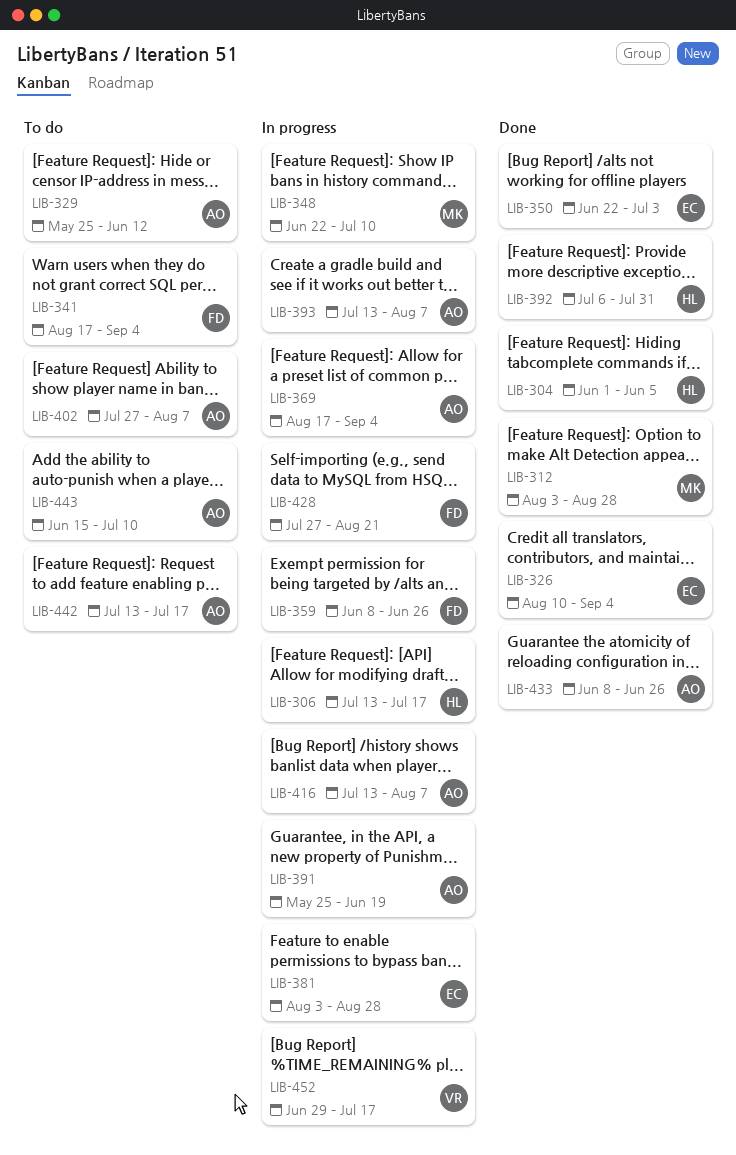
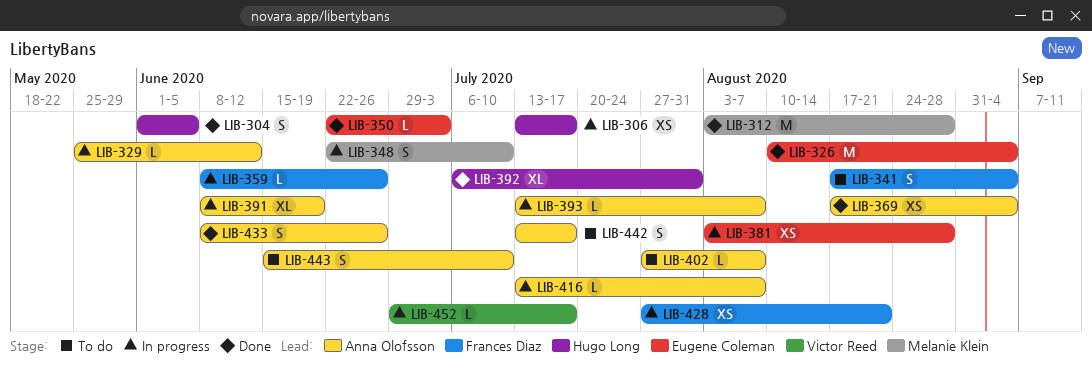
LIB-329, status: To do -> In progress
LIB-369, status: In progress -> Done
LIB-391, start: May 25 -> Jun 8

